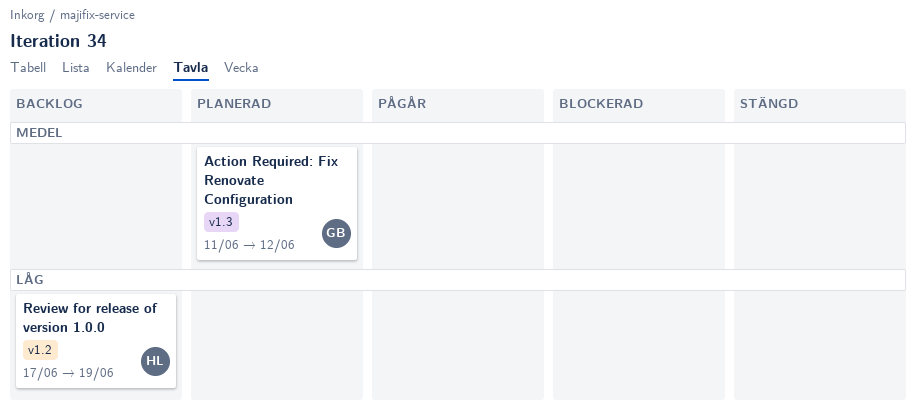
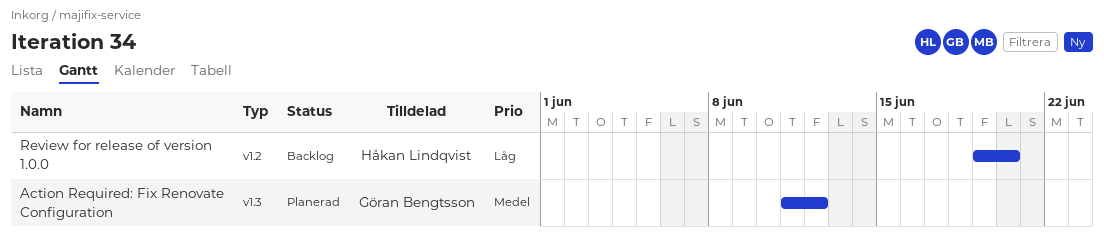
Review for release of version 1.0.0, start: Jun 17 -> Jun 19
Review for release of version 1.0.0, due: Jun 19 -> Jun 20

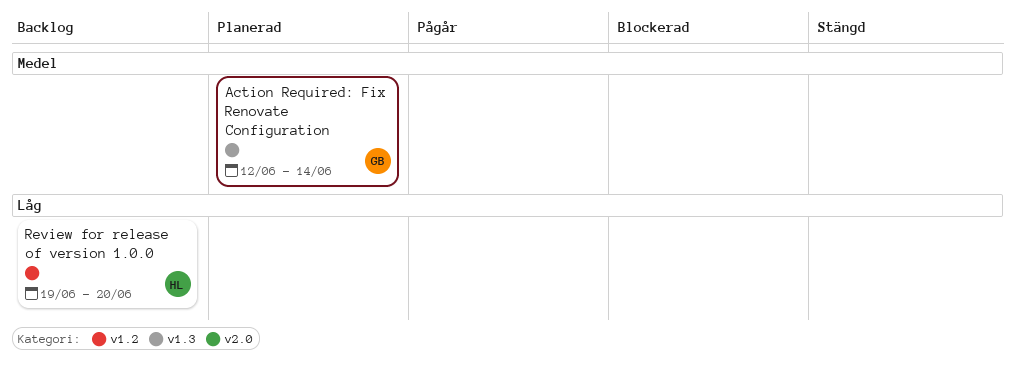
Action Required: Fix Renovate Configuration, start: Jun 11 -> Jun 12
Action Required: Fix Renovate Configuration, due: Jun 12 -> Jun 14

